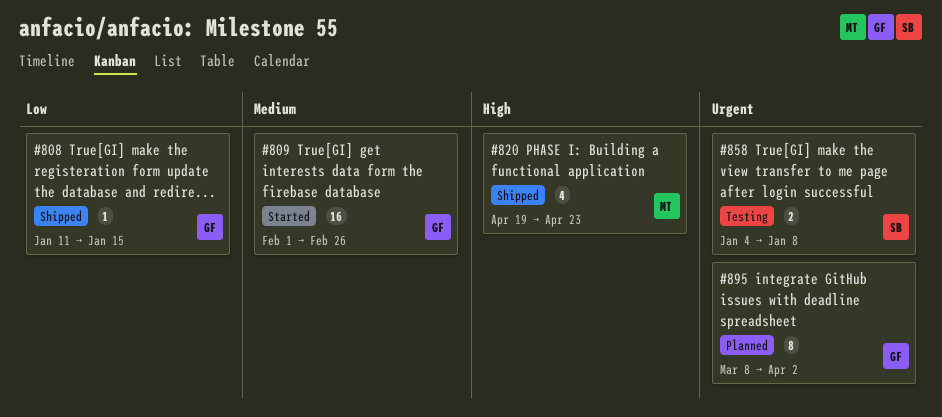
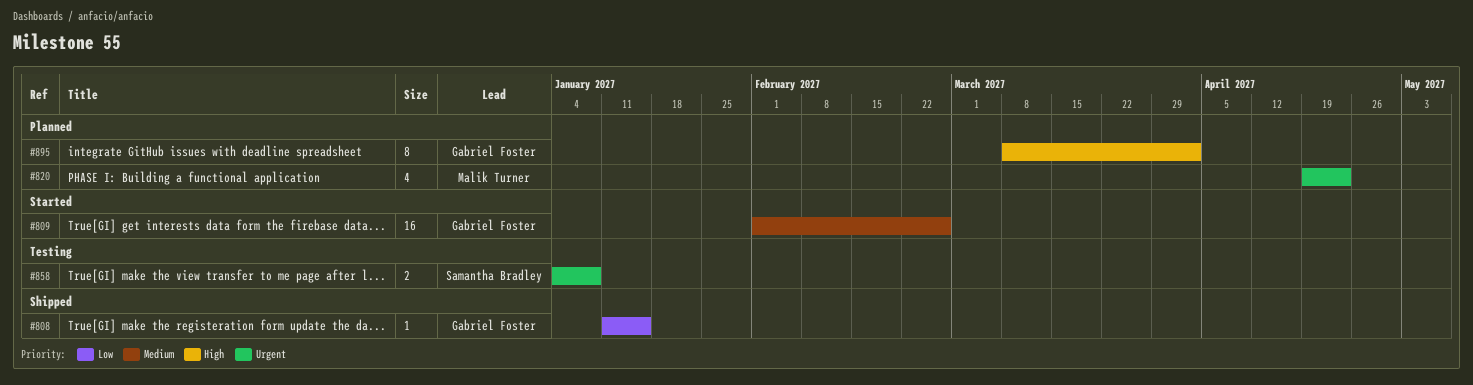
#820, status: Shipped -> Planned
#820, priority: High -> Urgent
#895, priority: Urgent -> High

